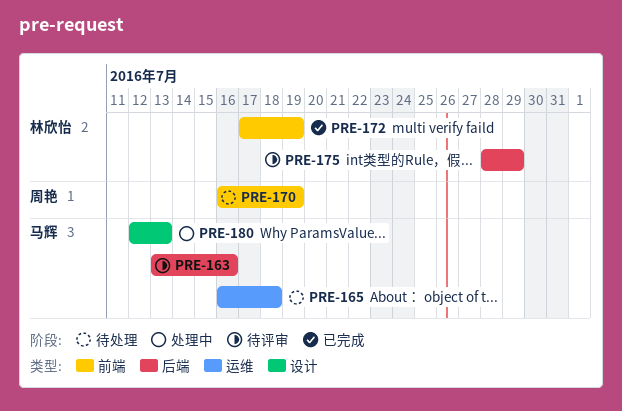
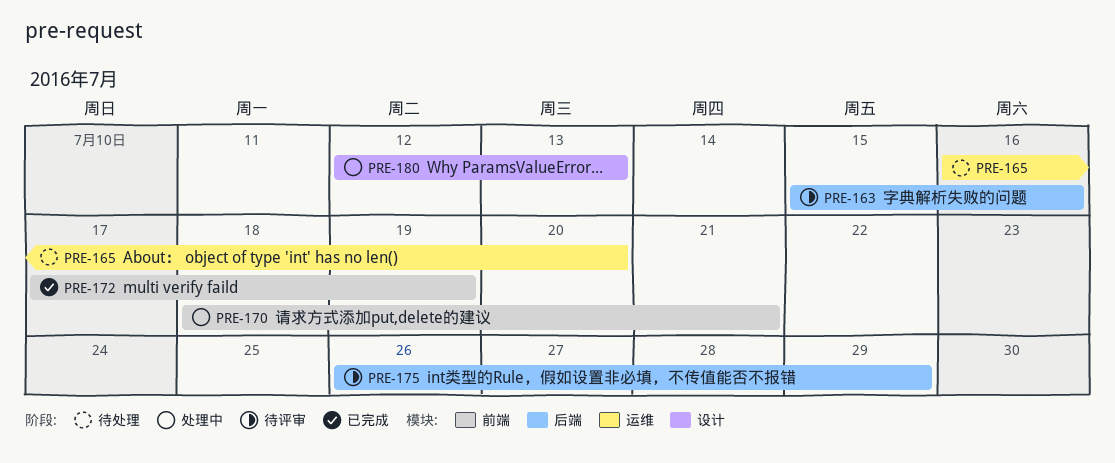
PRE-163, start: Jul 13 -> Jul 15
PRE-165, due: Jul 18 -> Jul 20
PRE-170, status: 待处理 -> 处理中
PRE-170, start: Jul 16 -> Jul 18
PRE-170, due: Jul 19 -> Jul 21
PRE-175, start: Jul 28 -> Jul 26

